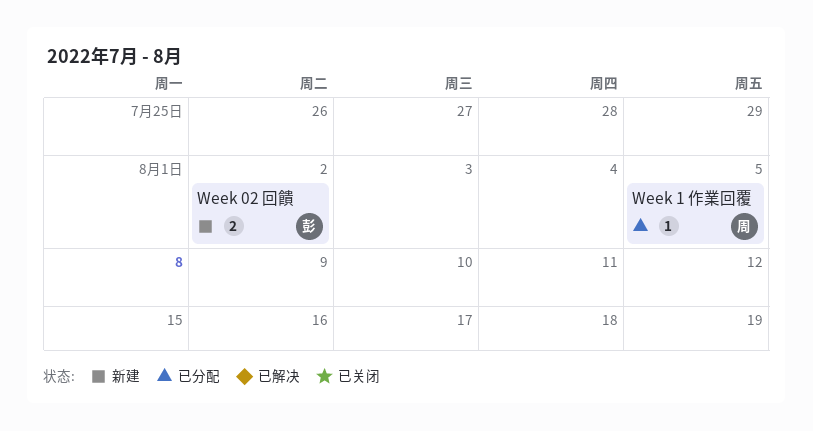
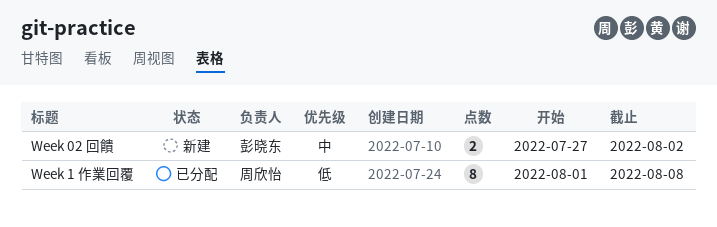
Week 1 作業回覆, estimate: 1 -> 8
Week 1 作業回覆, due: Aug 5 -> Aug 8

